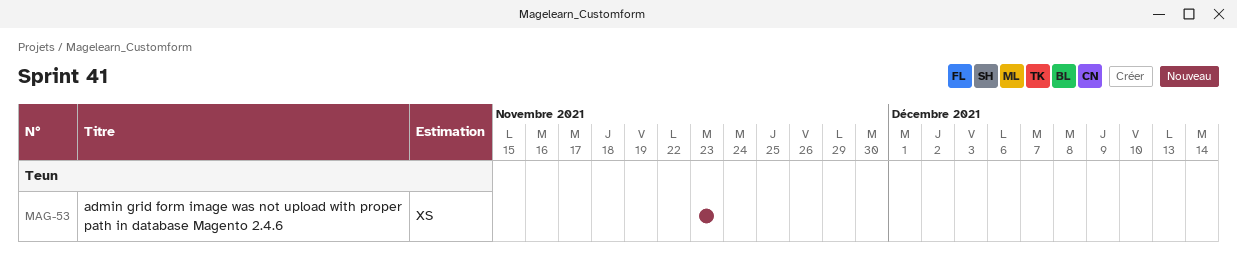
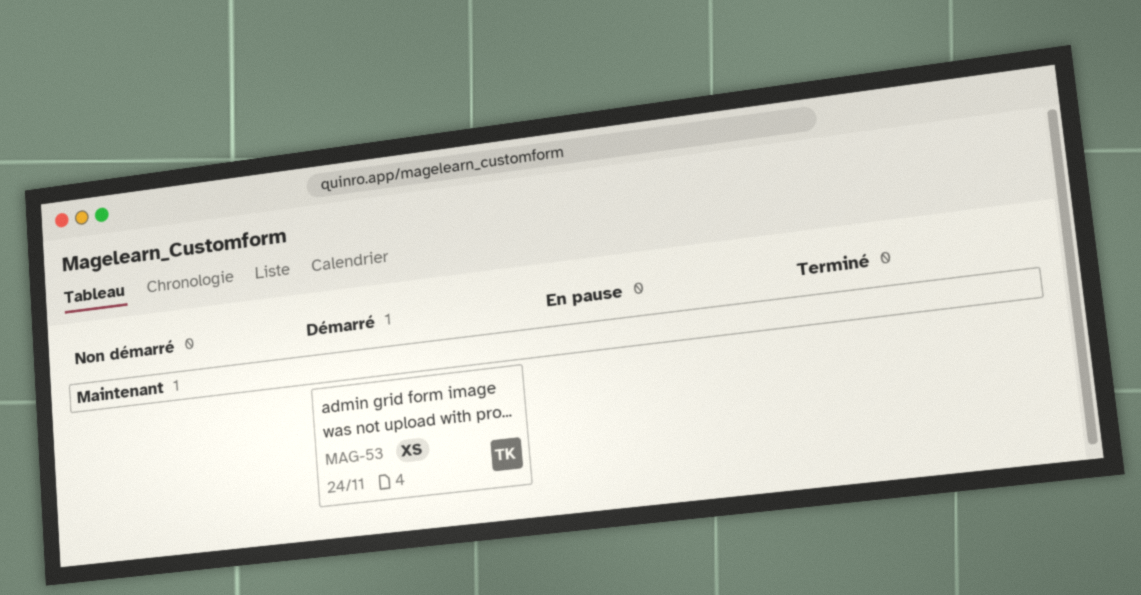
MAG-53, due: Nov 23 -> Nov 24

